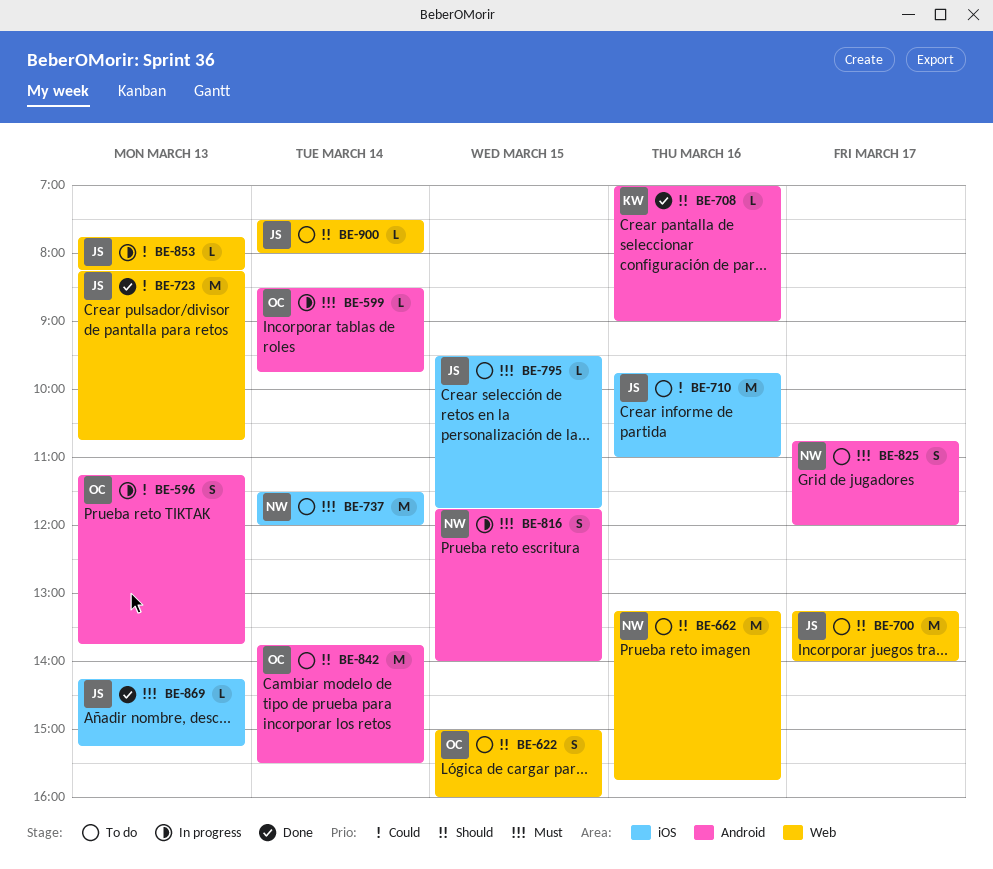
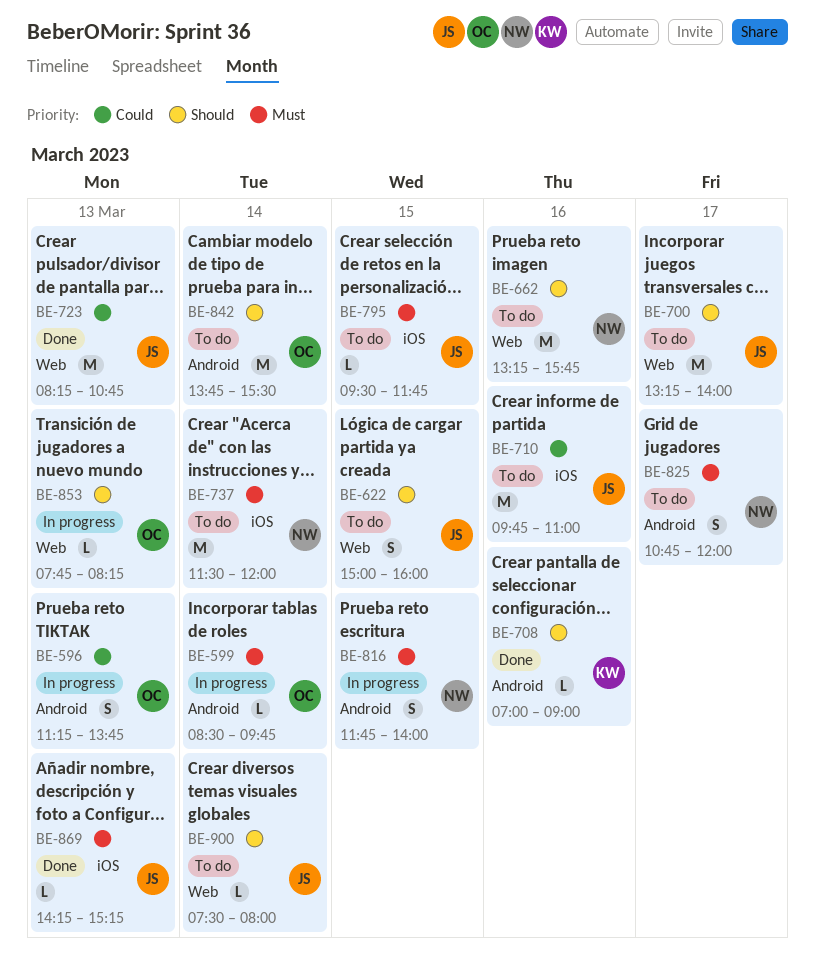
BE-622, owner: OC -> JS
BE-853, owner: JS -> OC
BE-853, priority: Could -> Should

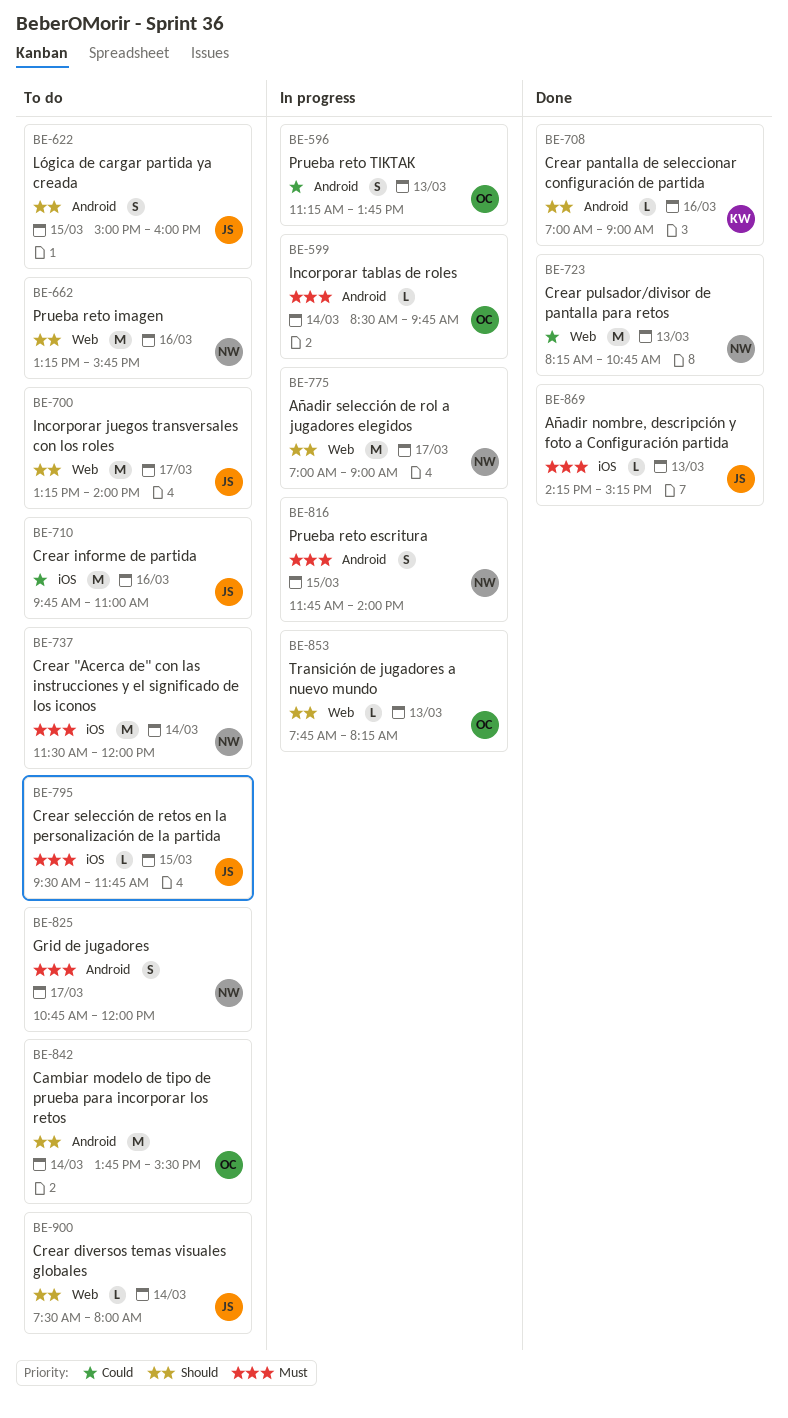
BE-622, label: Web -> Android
BE-723, owner: JS -> NW
BE-775: none -> present

